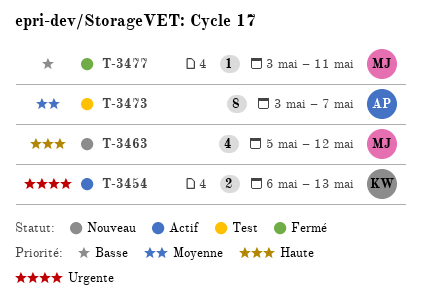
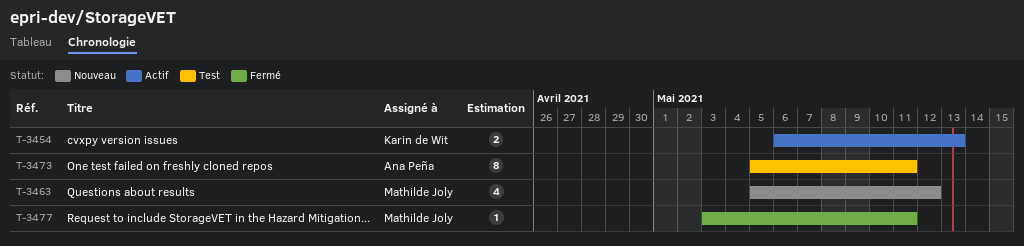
T-3473, start: May 3 -> May 5
T-3473, due: May 7 -> May 11

